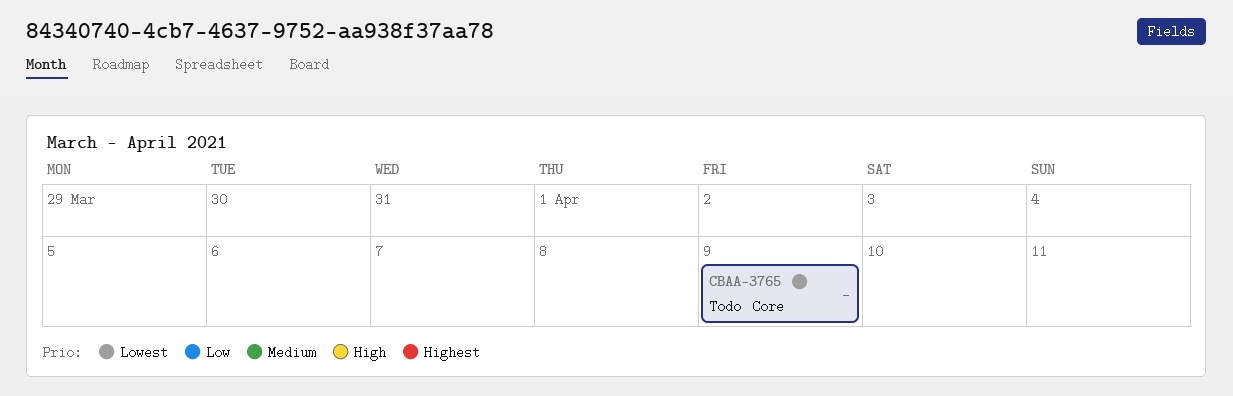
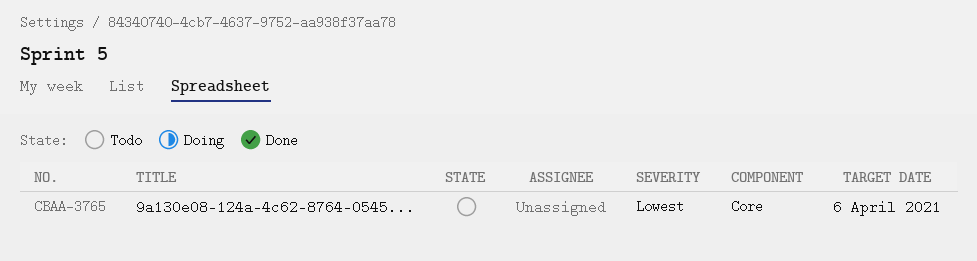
CBAA-3765, due: Apr 9 -> Apr 6

